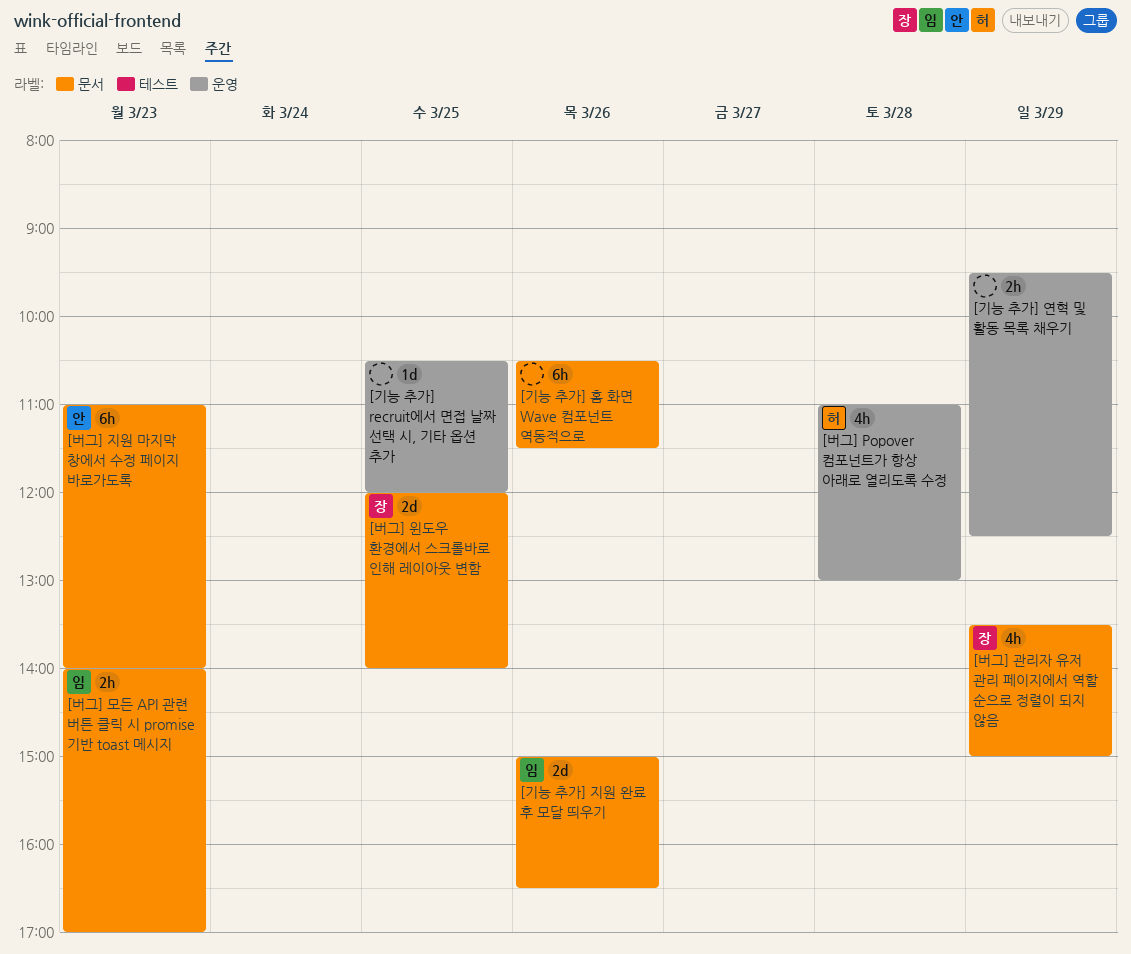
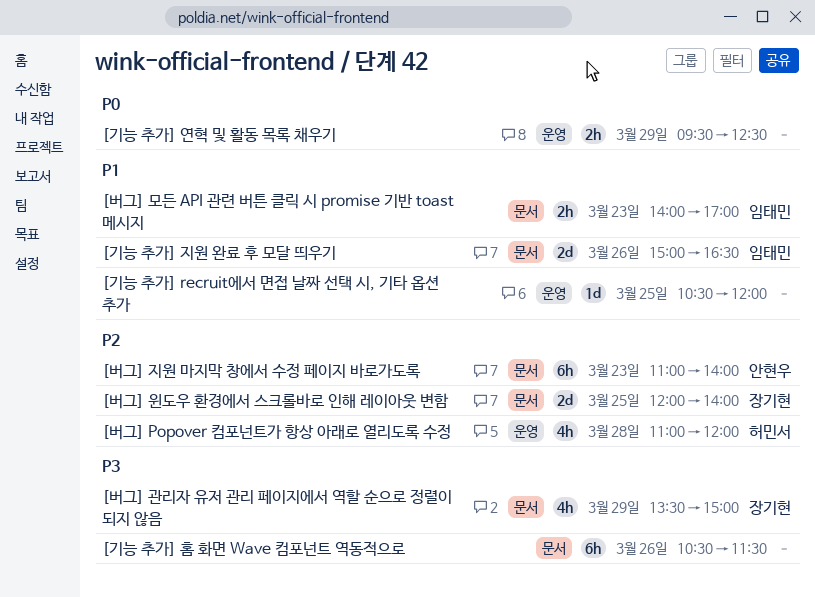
[버그] Popover 컴포넌트가 항상 아래로 열리도록 수정, ends: 13:00 -> 12:00

